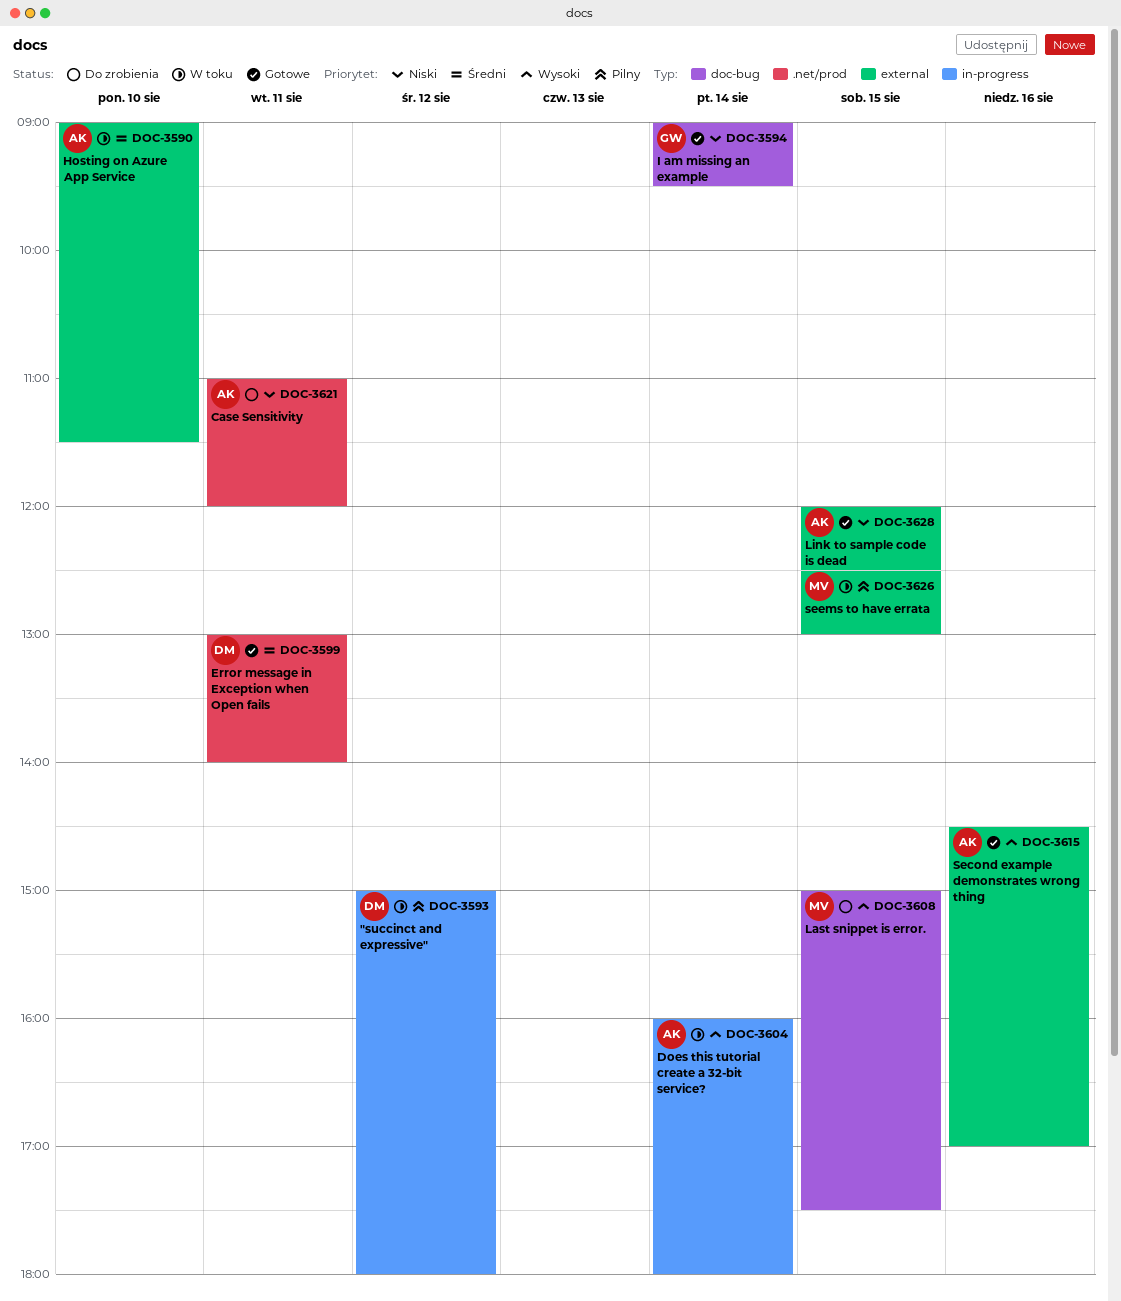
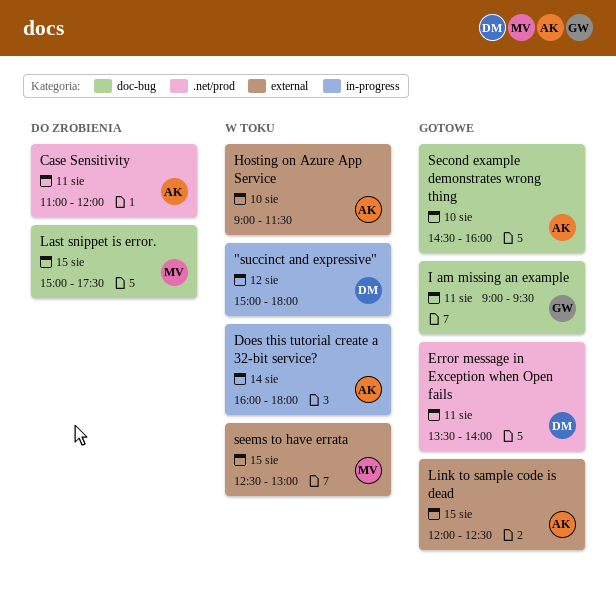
Error message in Exception when Open fails, begins: 13:00 -> 13:30
I am missing an example, day: Aug 14 -> Aug 11
Second example demonstrates wrong thing, label: external -> doc-bug
Second example demonstrates wrong thing, day: Aug 16 -> Aug 10
Second example demonstrates wrong thing, ends: 17:00 -> 16:00

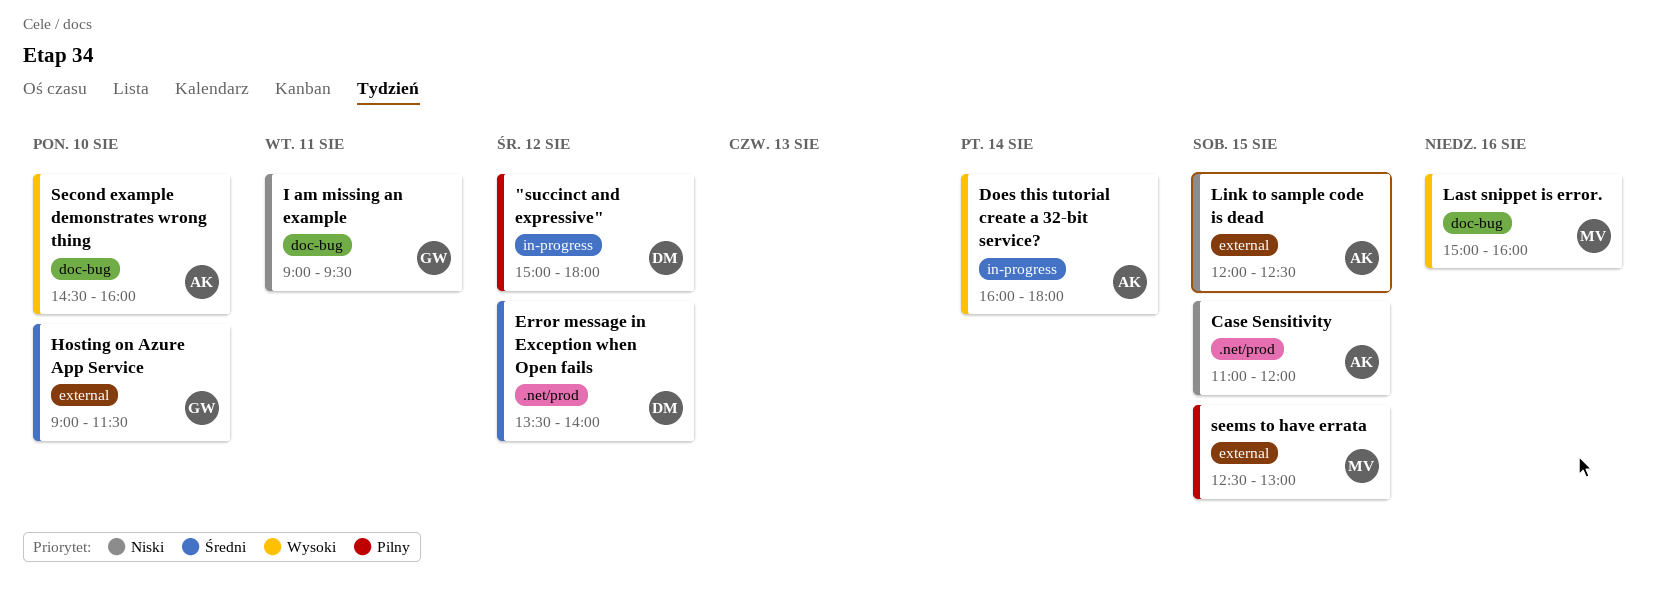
Case Sensitivity, day: Aug 11 -> Aug 15
Error message in Exception when Open fails, day: Aug 11 -> Aug 12
Hosting on Azure App Service, owner: AK -> GW
Last snippet is error., day: Aug 15 -> Aug 16
Last snippet is error., ends: 17:30 -> 16:00

